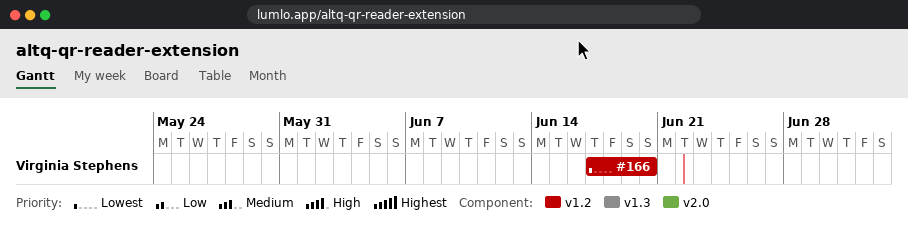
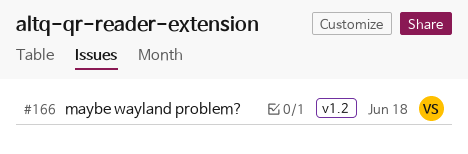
#166, due: Jun 20 -> Jun 18

